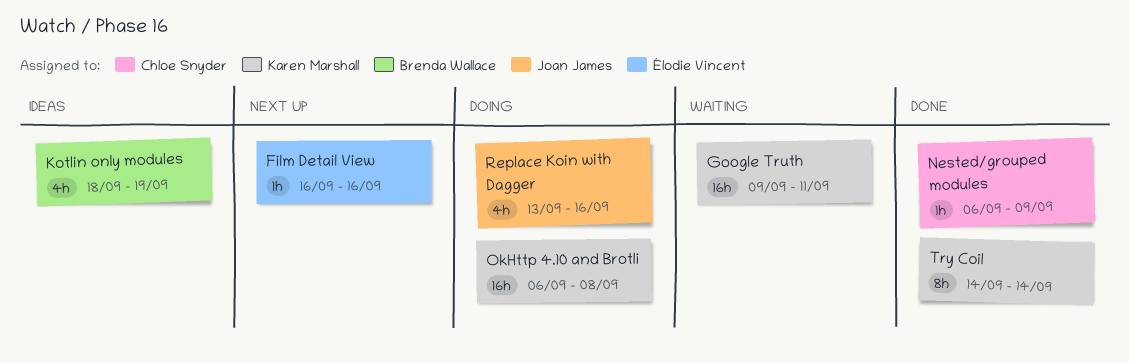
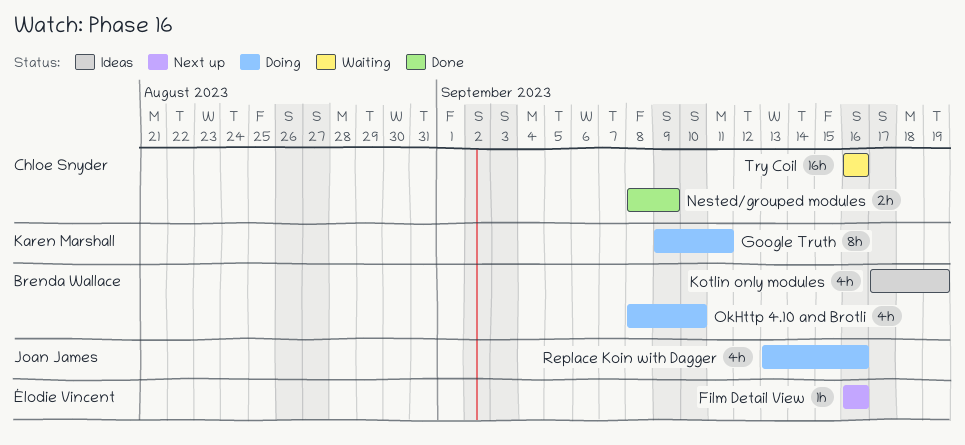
Google Truth, status: Waiting -> Doing
Google Truth, estimate: 16h -> 8h
Kotlin only modules, start: Sep 18 -> Sep 17
Nested/grouped modules, estimate: 1h -> 2h
Nested/grouped modules, start: Sep 6 -> Sep 8
OkHttp 4.10 and Brotli, owner: Karen Marshall -> Brenda Wallace
OkHttp 4.10 and Brotli, estimate: 16h -> 4h
OkHttp 4.10 and Brotli, start: Sep 6 -> Sep 8
OkHttp 4.10 and Brotli, due: Sep 8 -> Sep 10
Try Coil, status: Done -> Waiting
Try Coil, owner: Karen Marshall -> Chloe Snyder
Try Coil, estimate: 8h -> 16h
Try Coil, start: Sep 14 -> Sep 16
Try Coil, due: Sep 14 -> Sep 16

